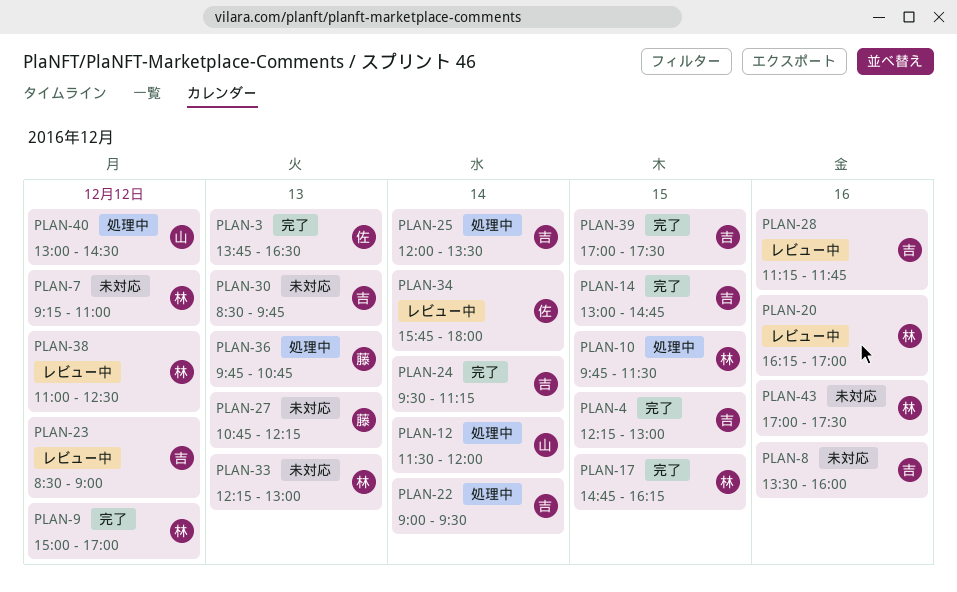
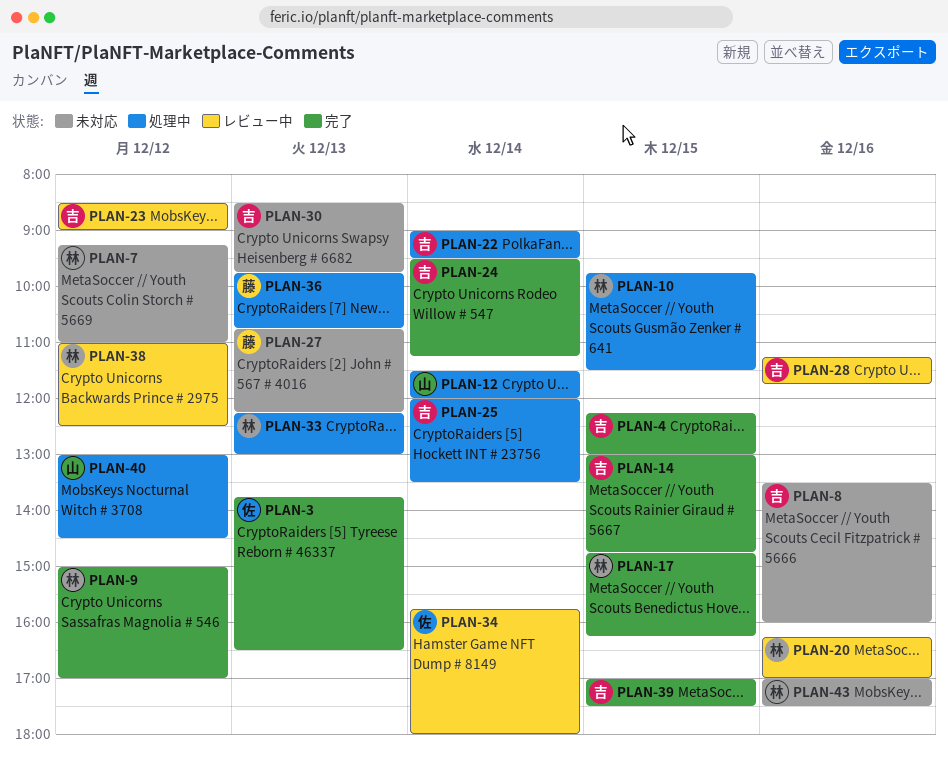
PLAN-33, status: 未対応 -> 処理中

